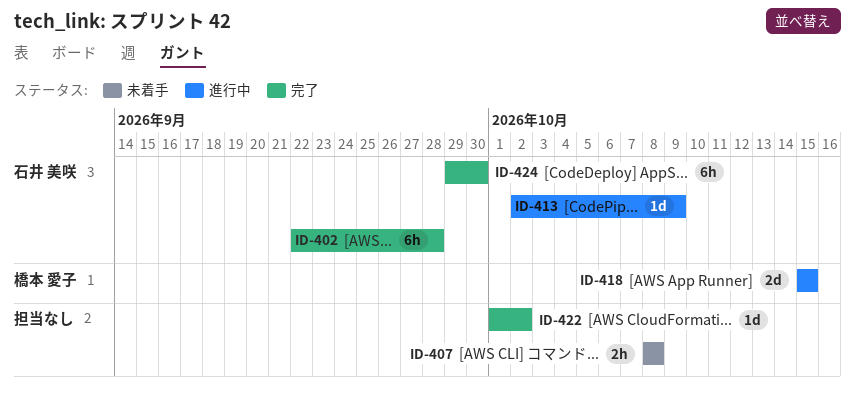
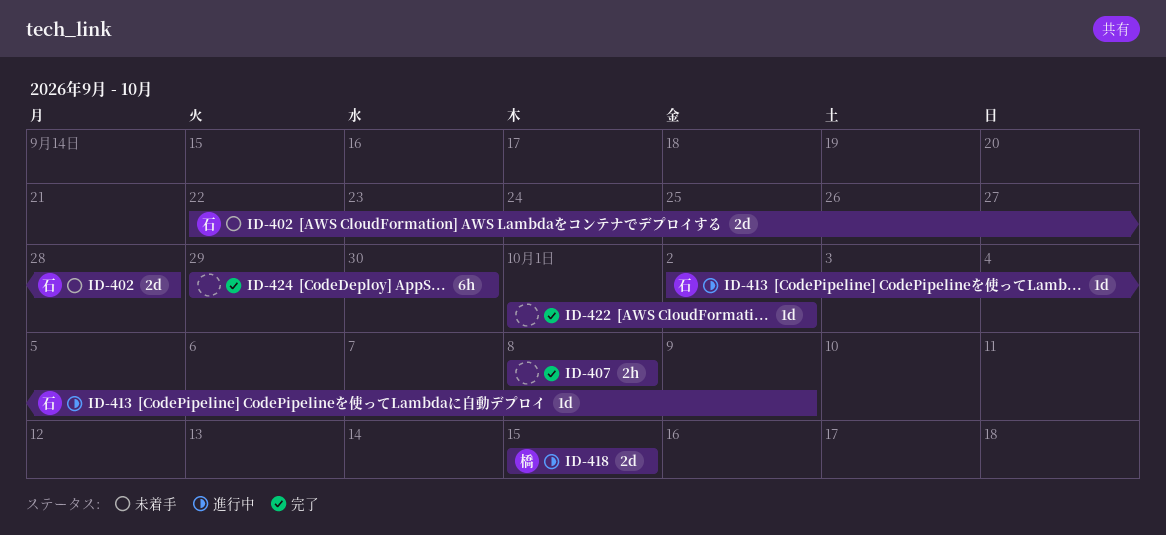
ID-402, status: 完了 -> 未着手
ID-402, estimate: 6h -> 2d
ID-407, status: 未着手 -> 完了
ID-424, owner: 石井 美咲 -> none

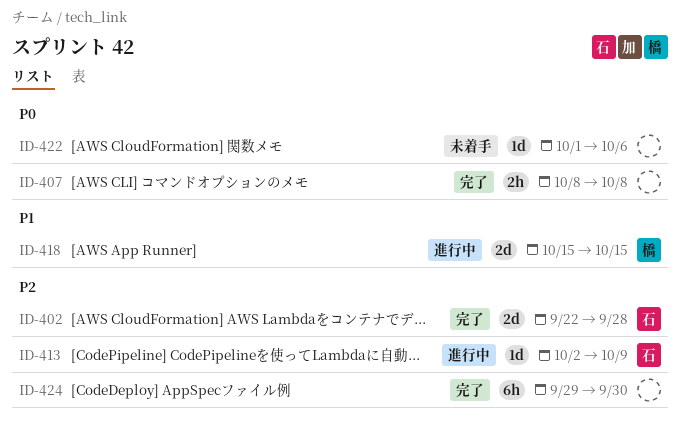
ID-402, status: 未着手 -> 完了
ID-422, status: 完了 -> 未着手
ID-422, due: Oct 2 -> Oct 6

